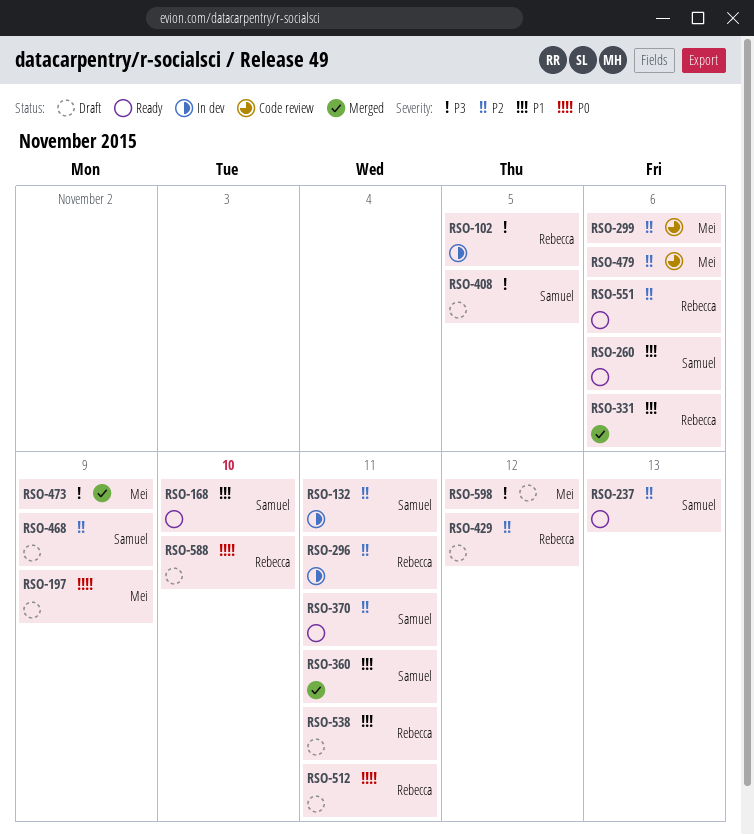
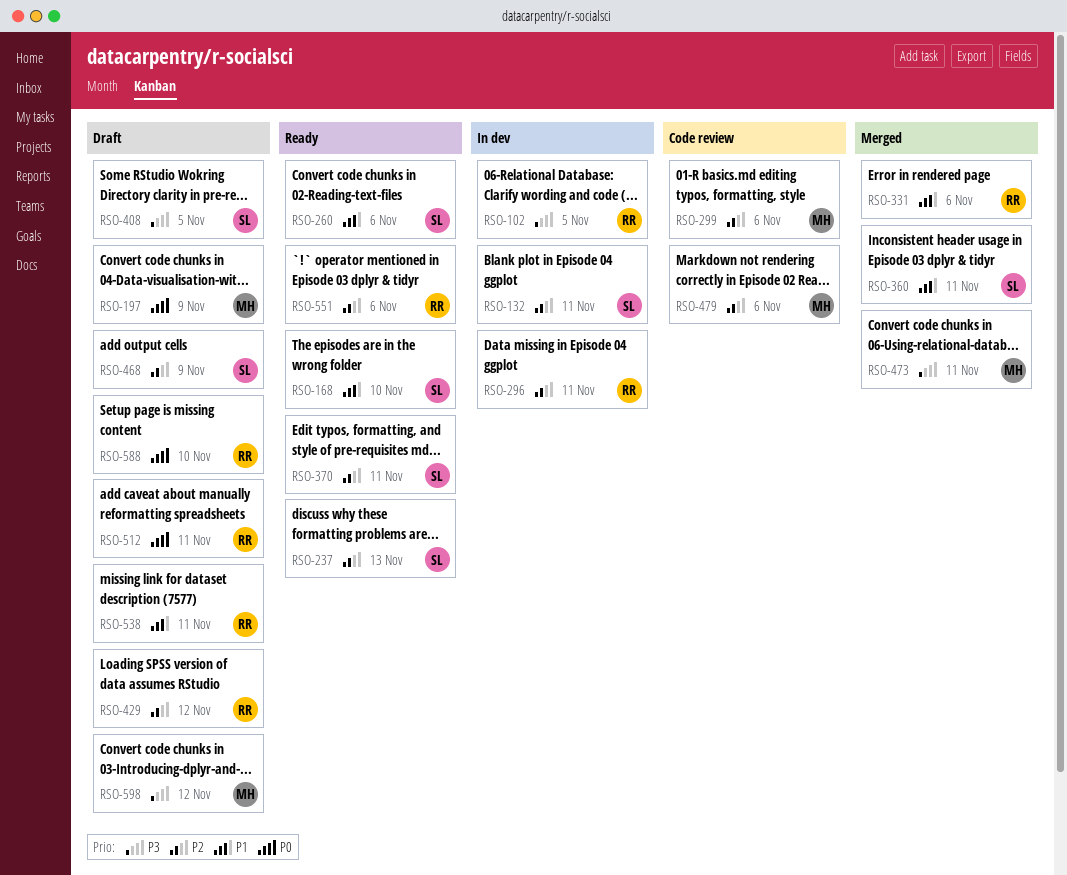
RSO-473, due: Nov 9 -> Nov 11

